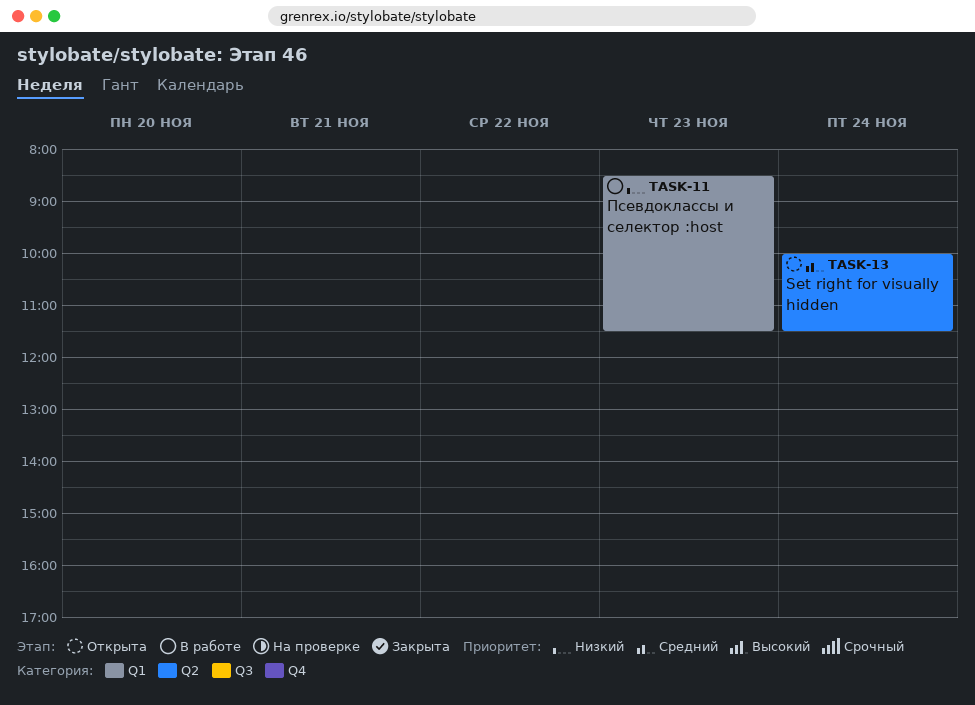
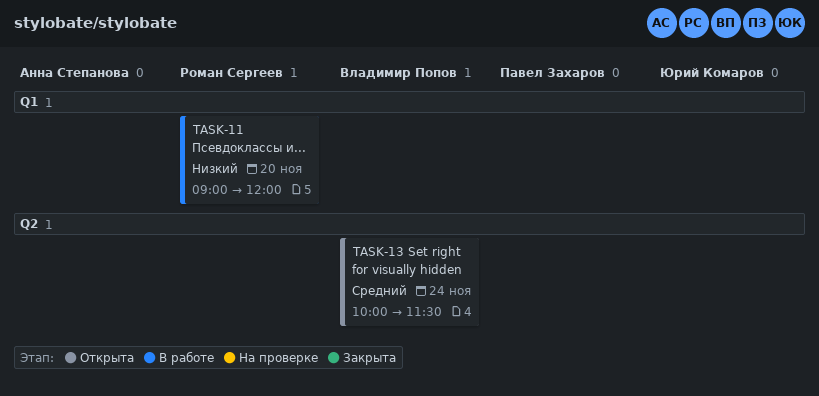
TASK-11, day: Nov 23 -> Nov 20
TASK-11, begins: 08:30 -> 09:00
TASK-11, ends: 11:30 -> 12:00

